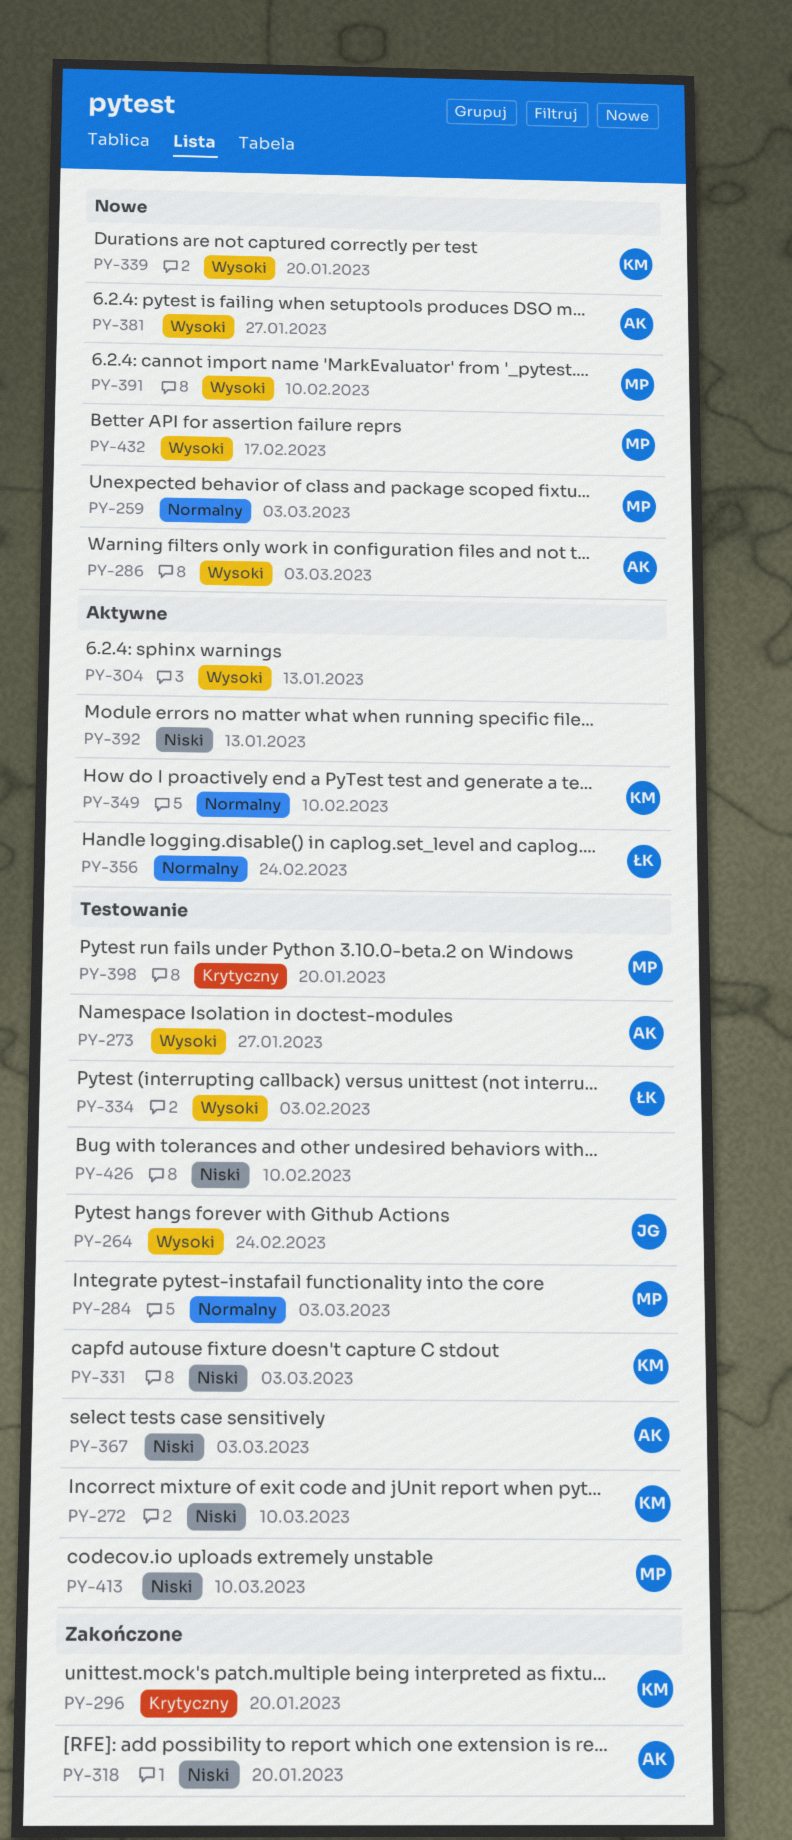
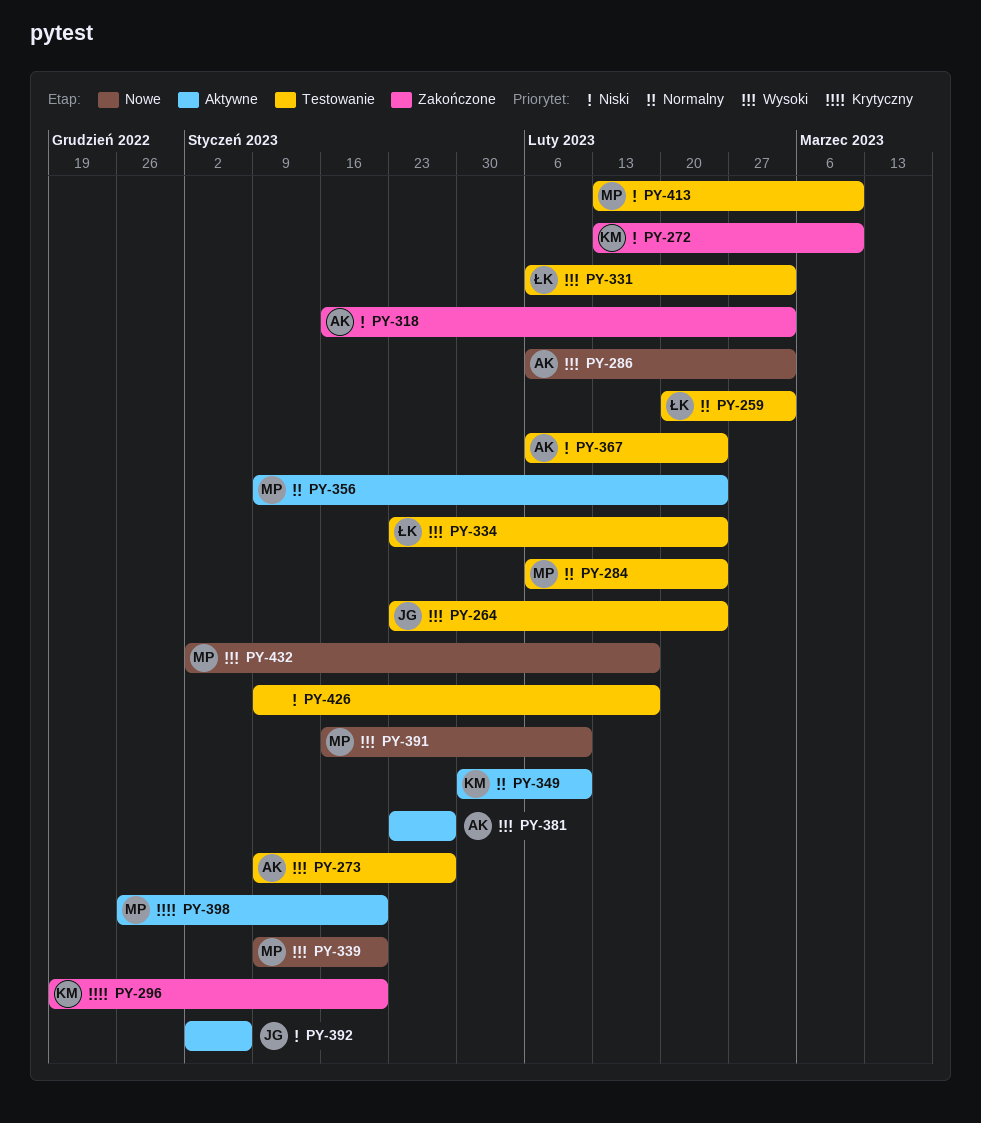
PY-259, status: Nowe -> Testowanie
PY-259, owner: MP -> ŁK
PY-272, status: Testowanie -> Zakończone
PY-284, due: Mar 3 -> Feb 24
PY-304: present -> none
PY-318, due: Jan 20 -> Mar 3
PY-331, owner: KM -> ŁK
PY-331, priority: Niski -> Wysoki
PY-334, due: Feb 3 -> Feb 24
PY-339, owner: KM -> MP
PY-356, owner: ŁK -> MP
PY-367, due: Mar 3 -> Feb 24
PY-381, status: Nowe -> Aktywne
PY-392, owner: none -> JG
PY-392, due: Jan 13 -> Jan 6
PY-398, status: Testowanie -> Aktywne
PY-426, due: Feb 10 -> Feb 17

